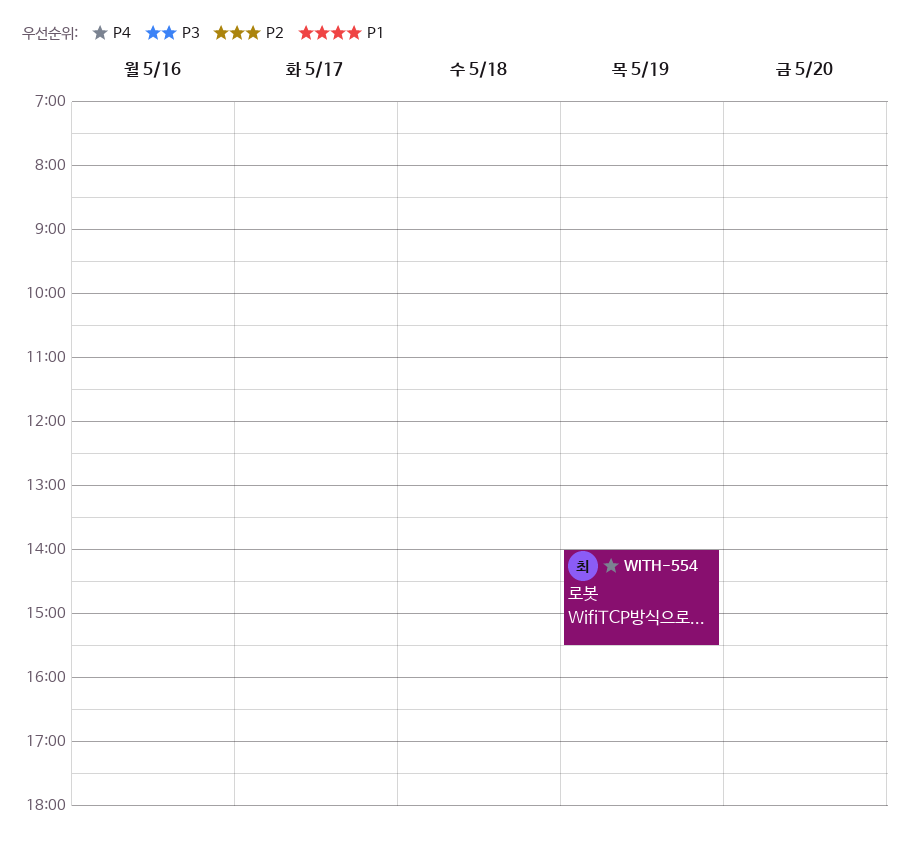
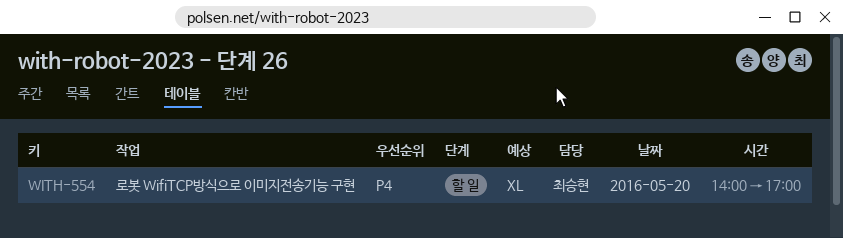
WITH-554, day: May 19 -> May 20
WITH-554, ends: 15:30 -> 17:00

